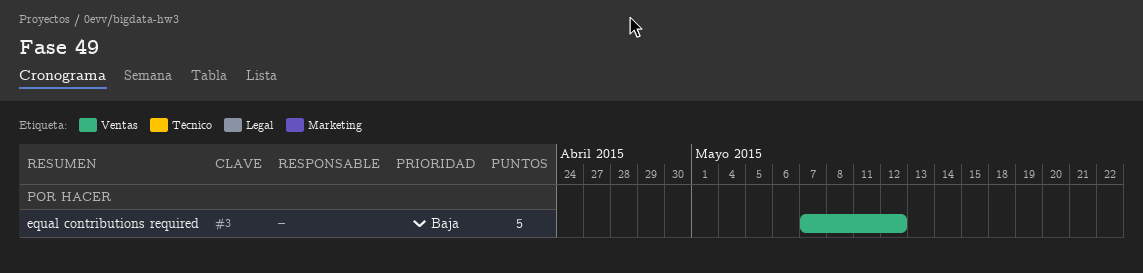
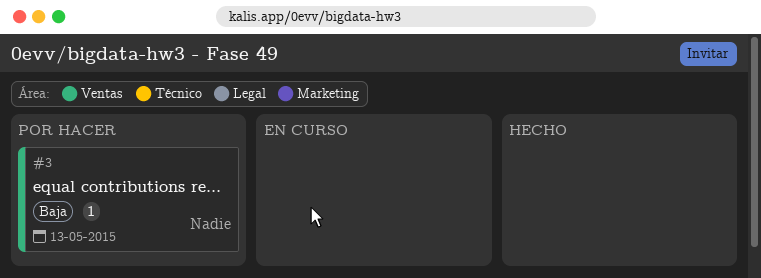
#3, estimate: 5 -> 1
#3, due: May 12 -> May 13

